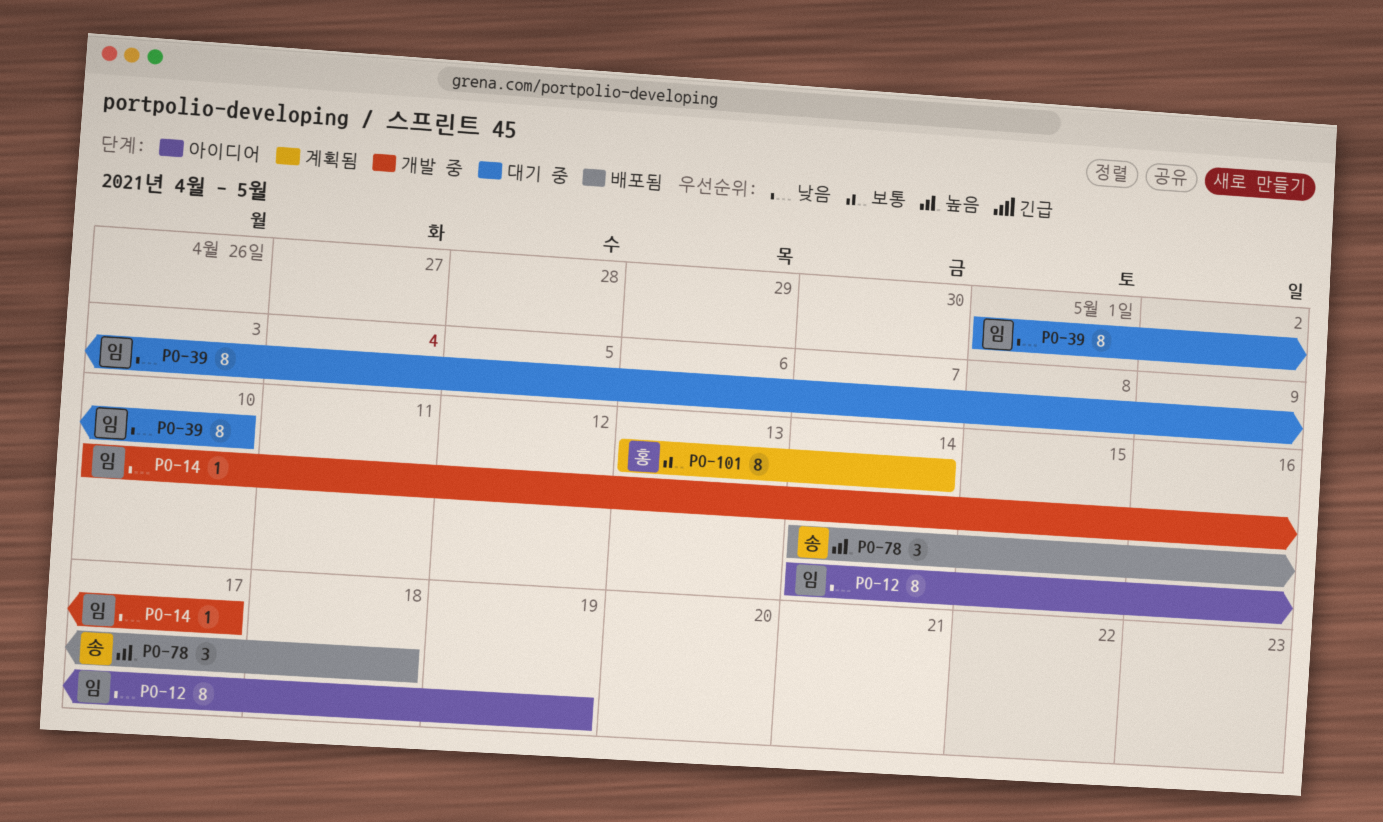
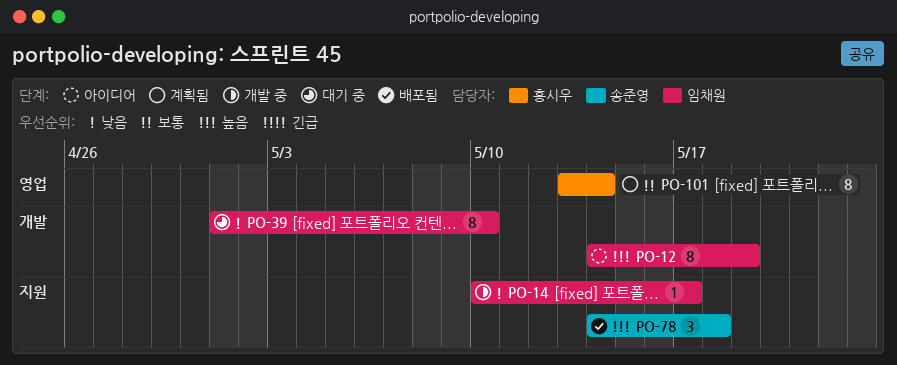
PO-12, priority: 낮음 -> 높음

